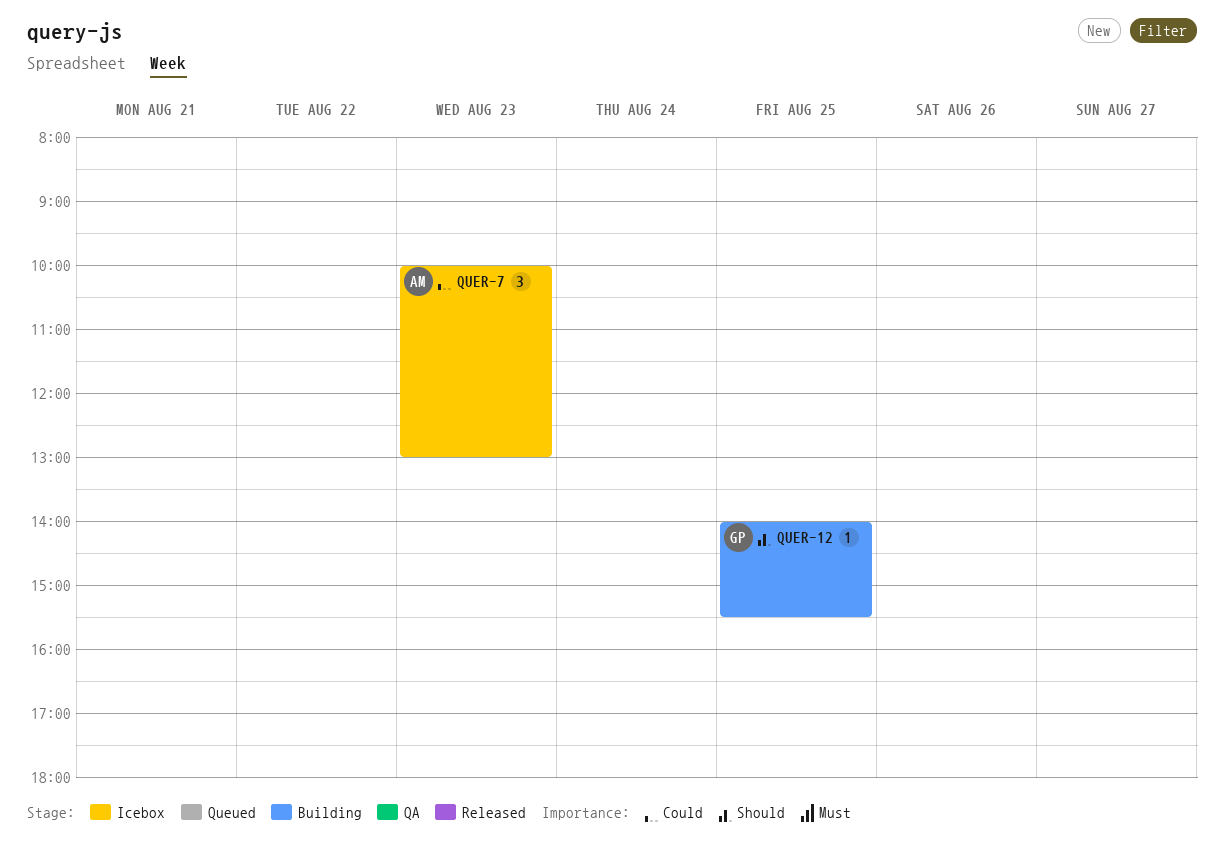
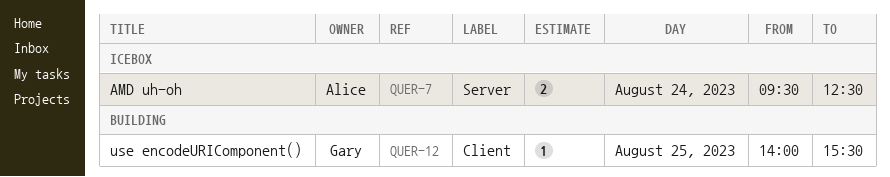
QUER-7, estimate: 3 -> 2
QUER-7, day: Aug 23 -> Aug 24
QUER-7, begins: 10:00 -> 09:30
QUER-7, ends: 13:00 -> 12:30

